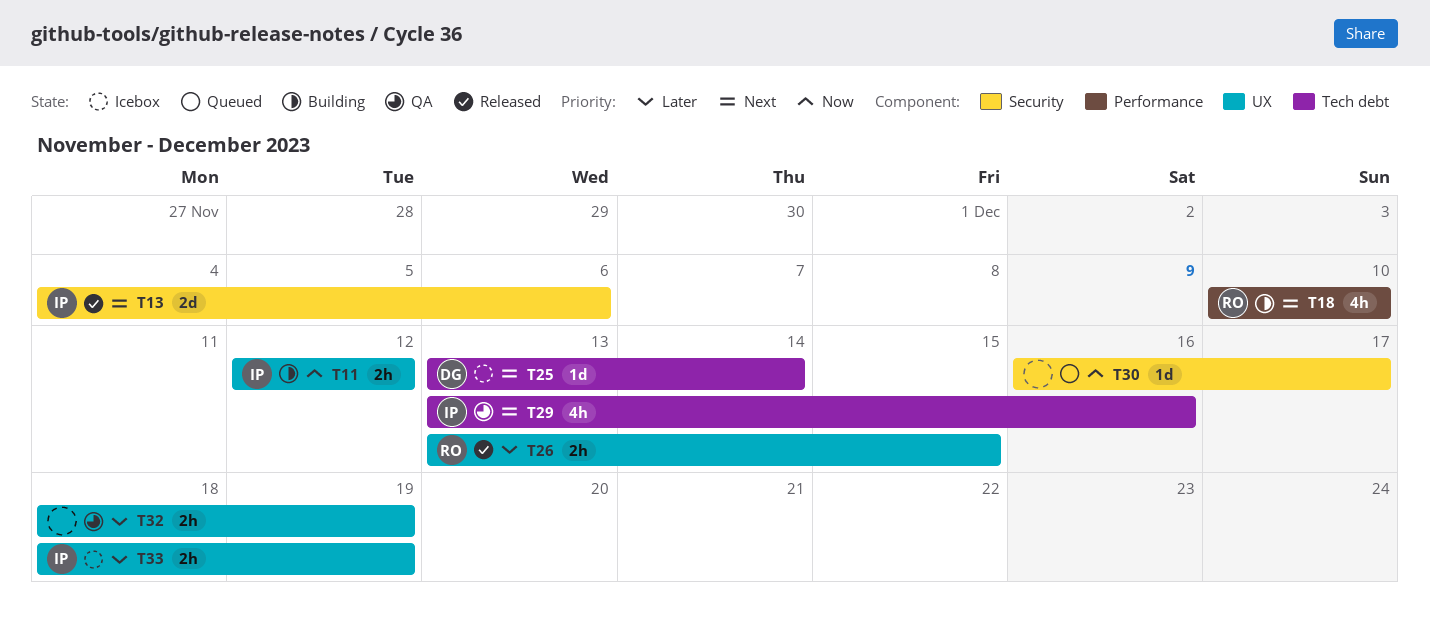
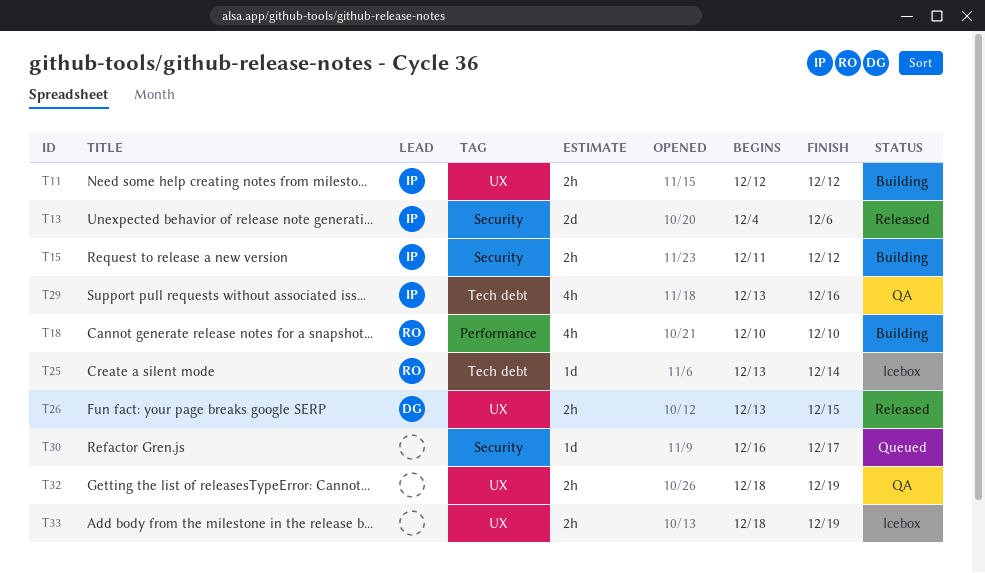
T15: none -> present
T25, owner: DG -> RO
T26, owner: RO -> DG
T33, owner: IP -> none

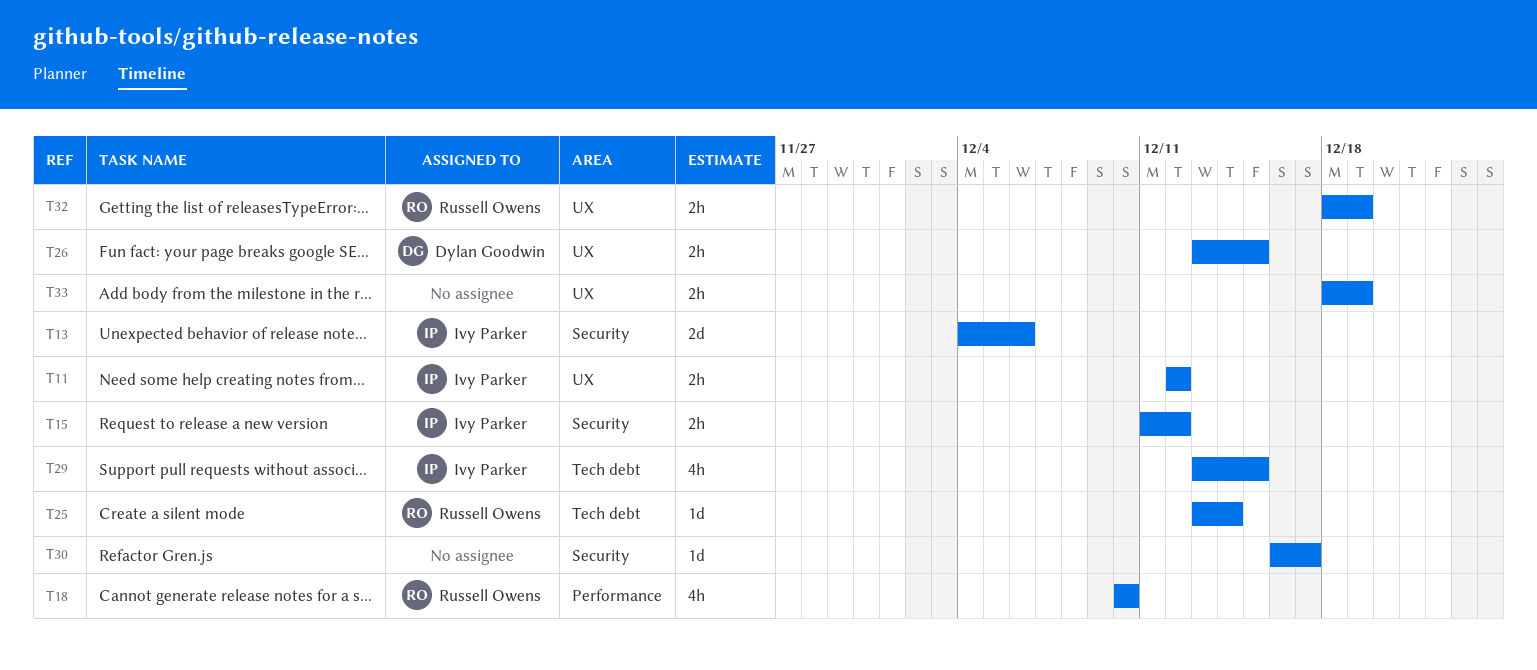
T29, due: Dec 16 -> Dec 15
T32, owner: none -> Russell Owens

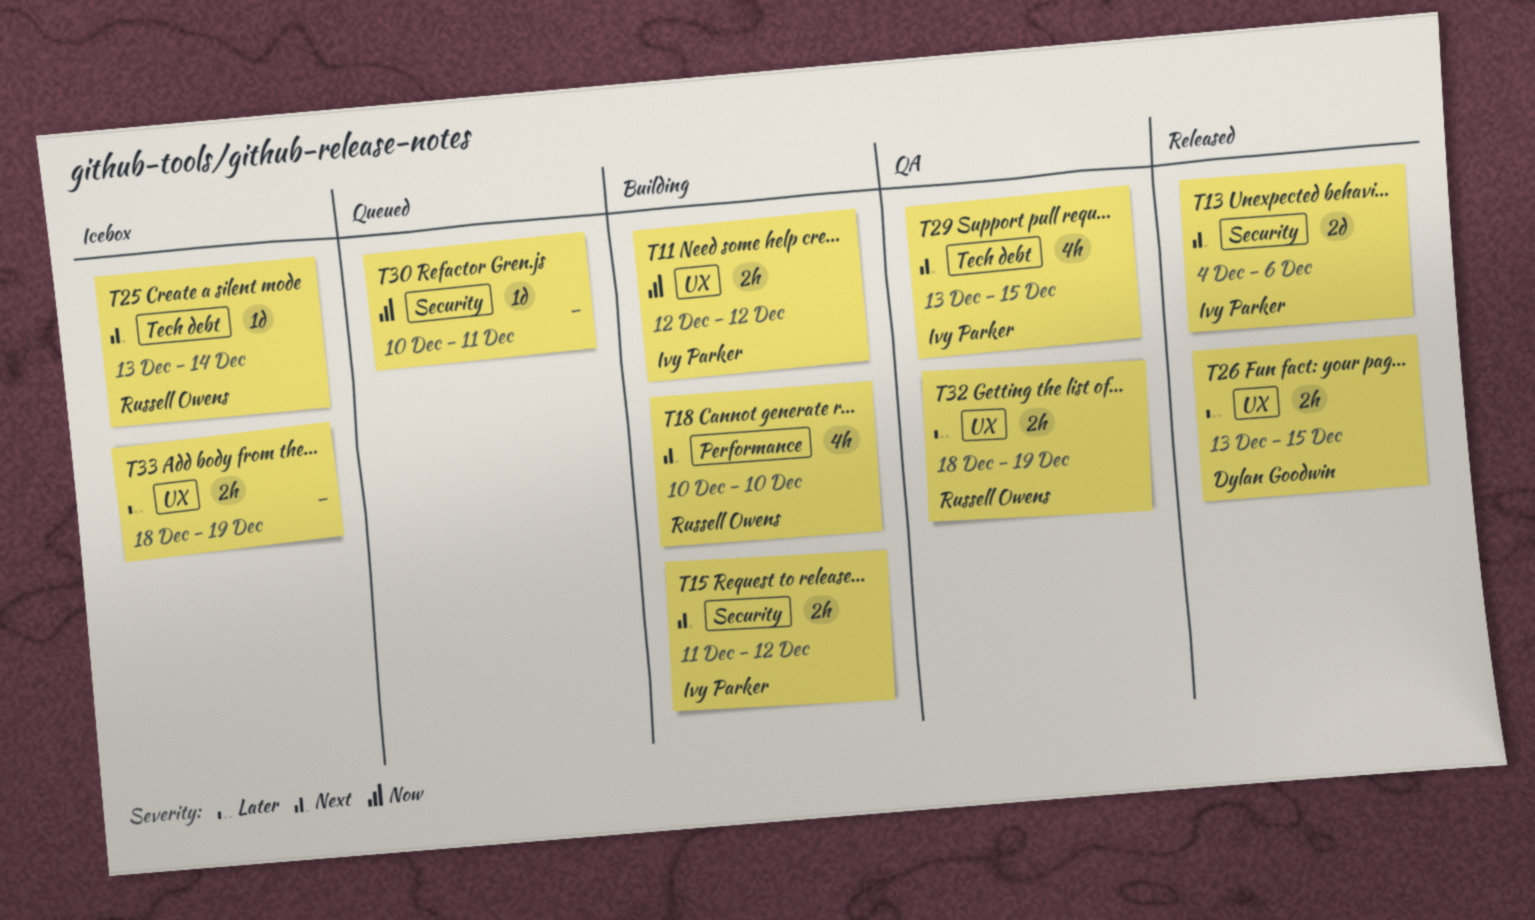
T30, start: Dec 16 -> Dec 10
T30, due: Dec 17 -> Dec 11

